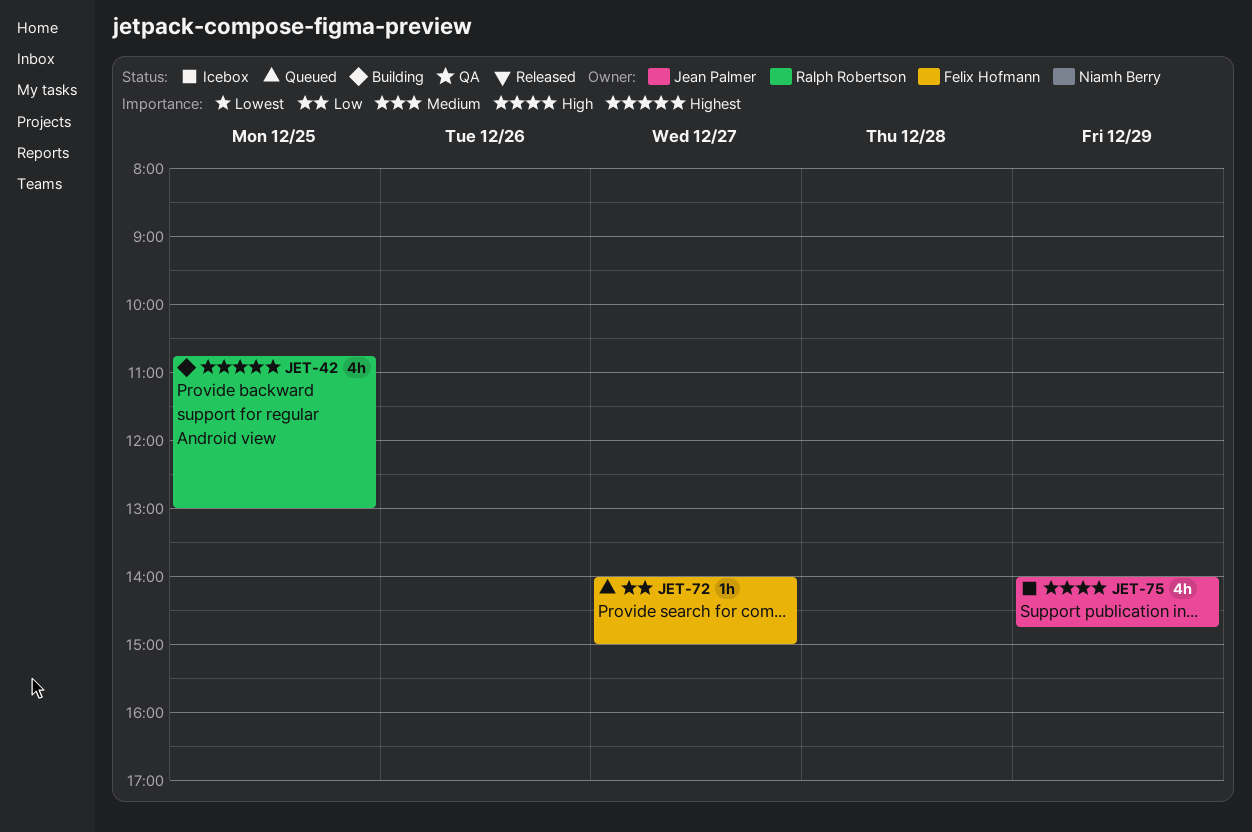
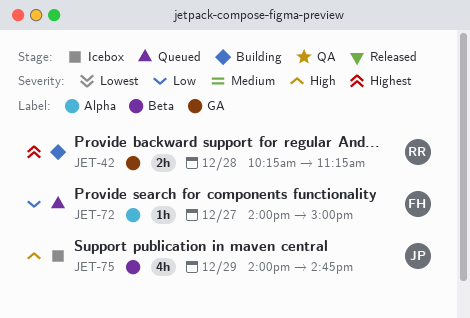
JET-42, estimate: 4h -> 2h
JET-42, day: Dec 25 -> Dec 28
JET-42, begins: 10:45 -> 10:15
JET-42, ends: 13:00 -> 11:15

